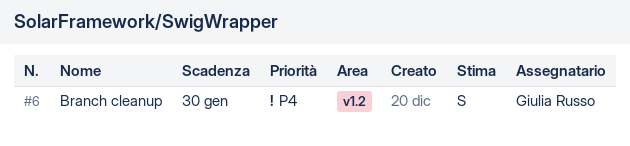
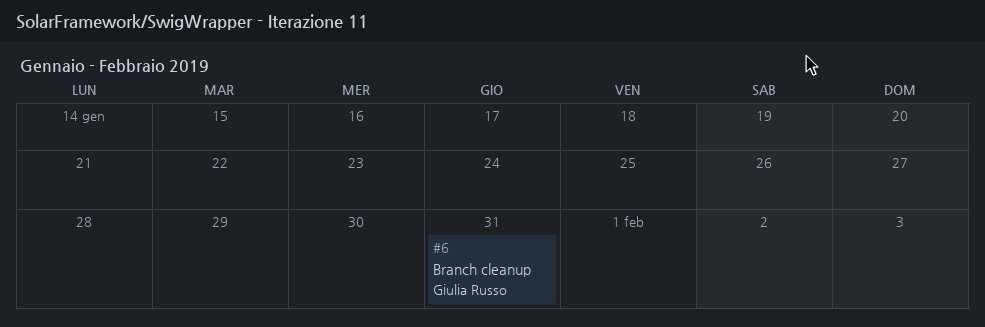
#6, due: Jan 30 -> Jan 31

